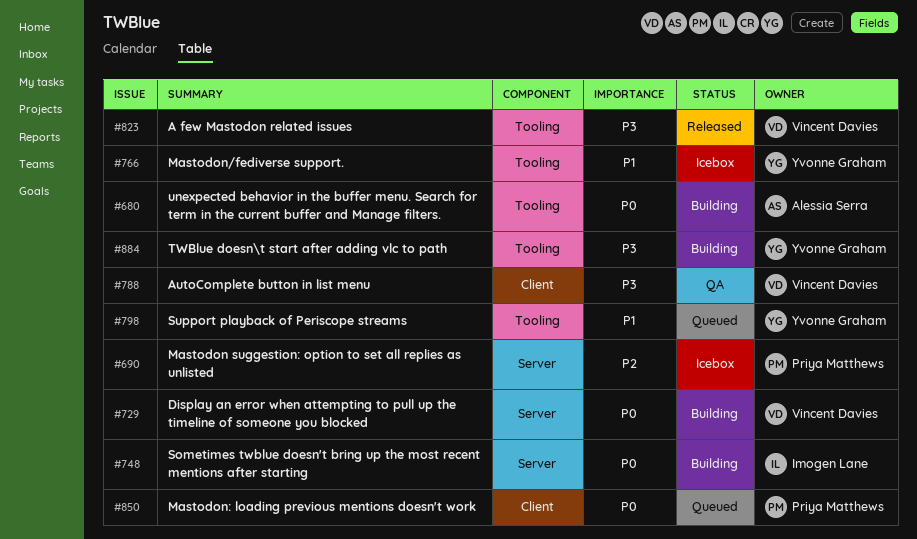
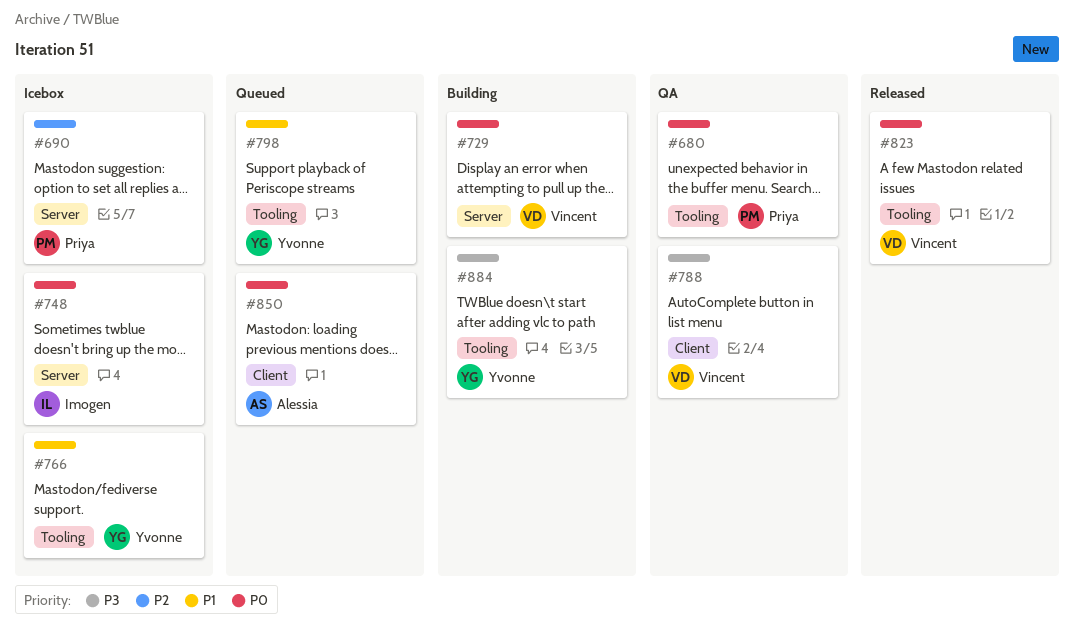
#680, status: Building -> QA
#680, owner: Alessia Serra -> Priya Matthews
#748, status: Building -> Icebox
#823, priority: P3 -> P0
#850, owner: Priya Matthews -> Alessia Serra

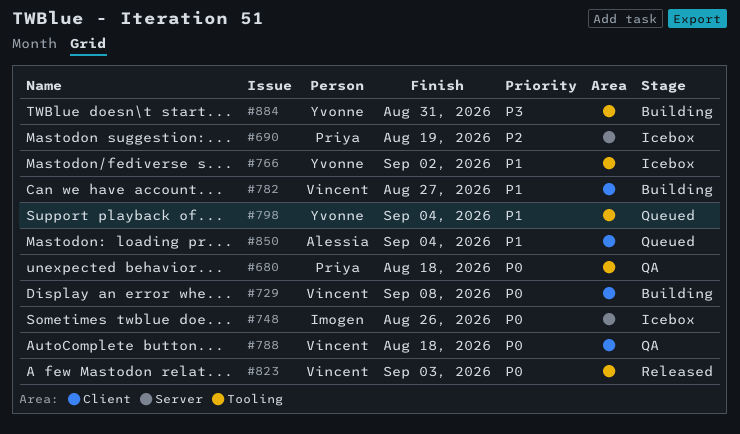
#729, label: Server -> Client
#782: none -> present
#788, priority: P3 -> P0
#850, priority: P0 -> P1

